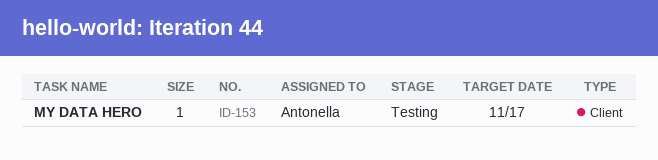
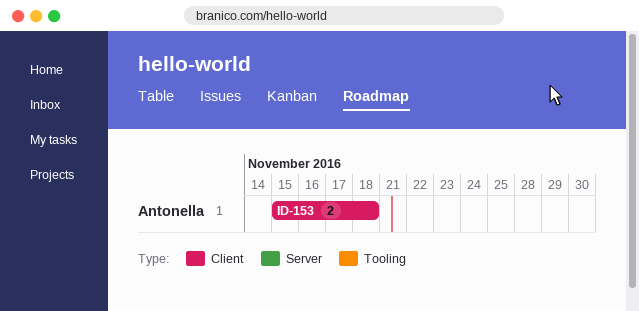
ID-153, estimate: 1 -> 2
ID-153, due: Nov 17 -> Nov 18

